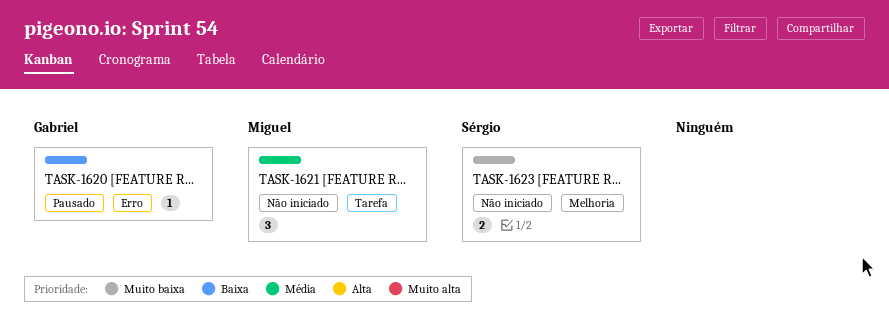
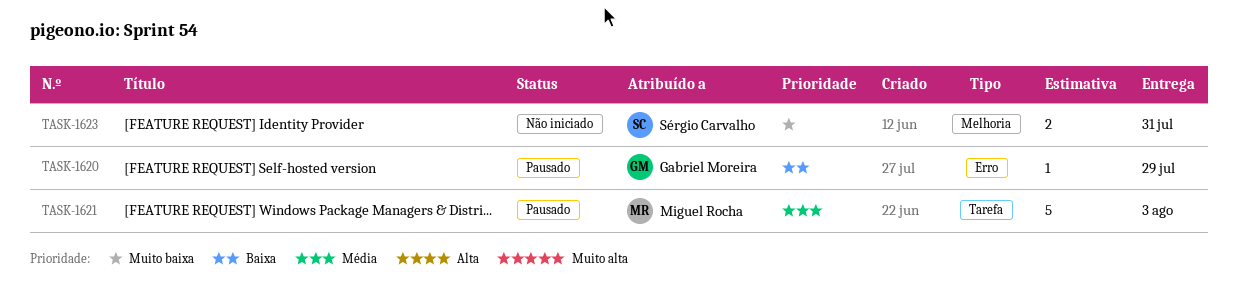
TASK-1621, status: Não iniciado -> Pausado
TASK-1621, estimate: 3 -> 5

